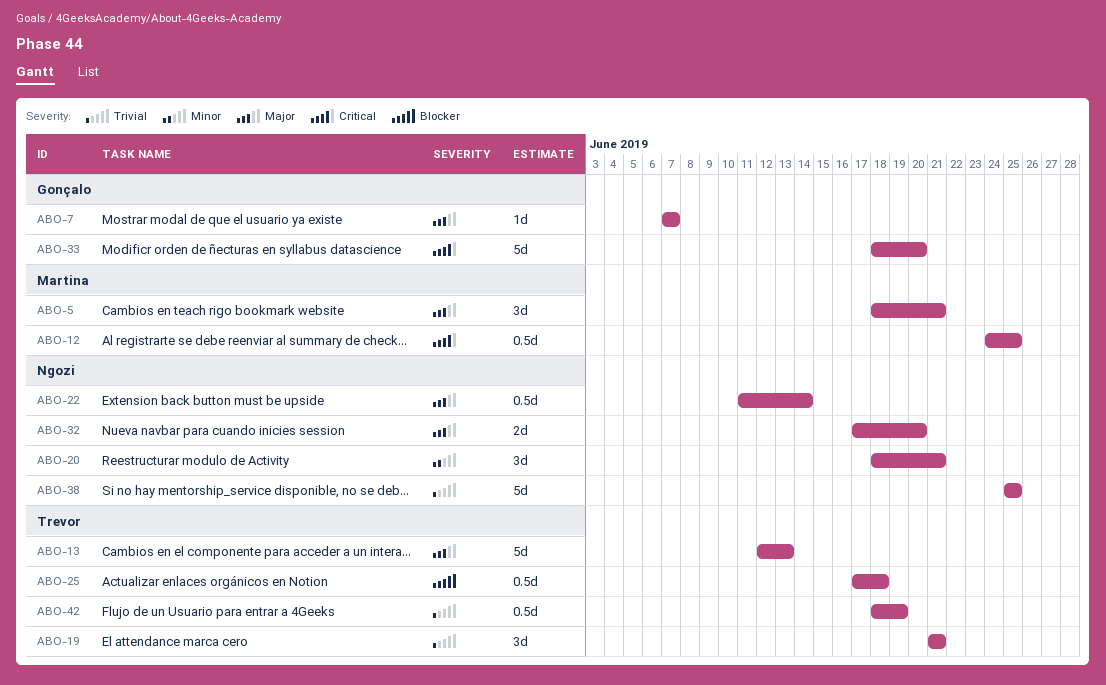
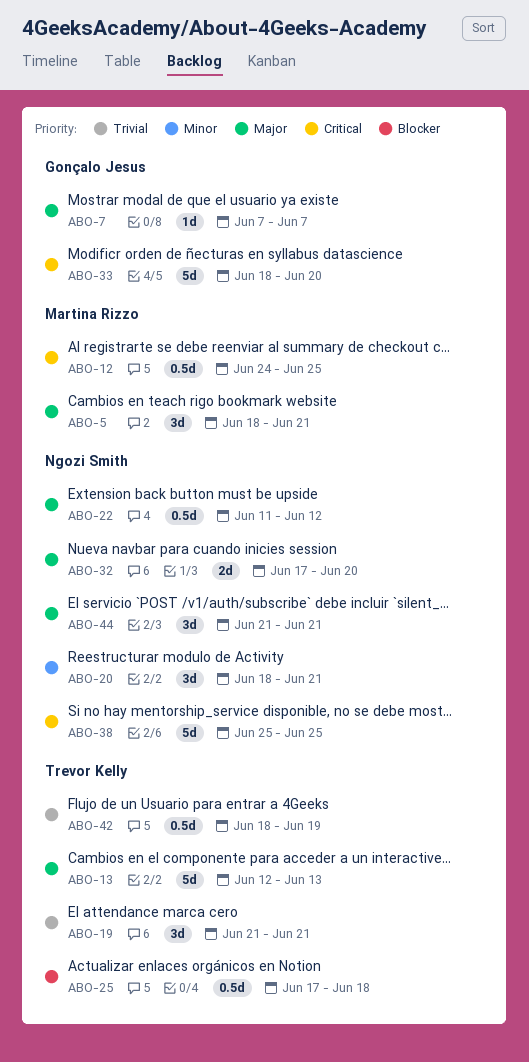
ABO-22, due: Jun 14 -> Jun 12
ABO-38, priority: Trivial -> Critical
ABO-44: none -> present

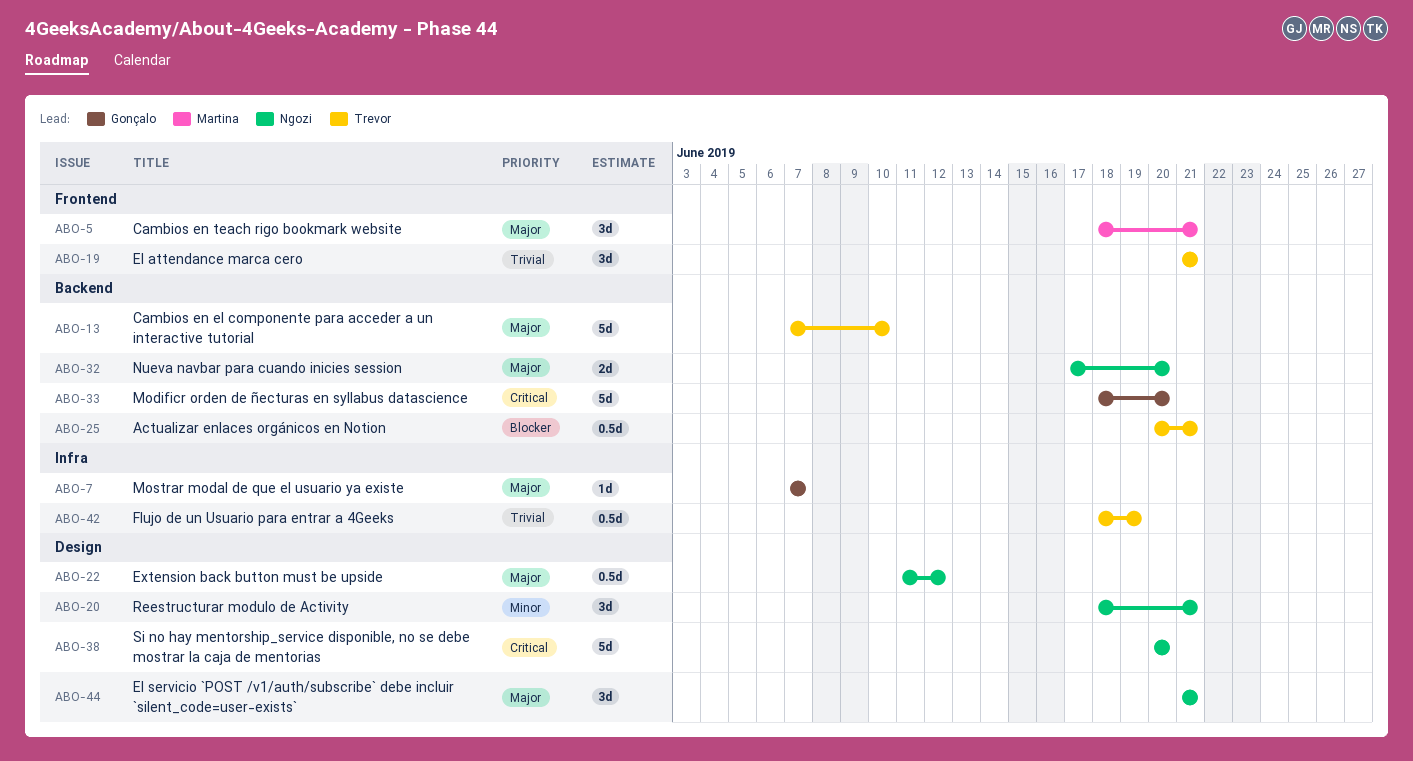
ABO-12: present -> none
ABO-13, start: Jun 12 -> Jun 7
ABO-13, due: Jun 13 -> Jun 10
ABO-25, start: Jun 17 -> Jun 20
ABO-25, due: Jun 18 -> Jun 21
ABO-38, start: Jun 25 -> Jun 20
ABO-38, due: Jun 25 -> Jun 20

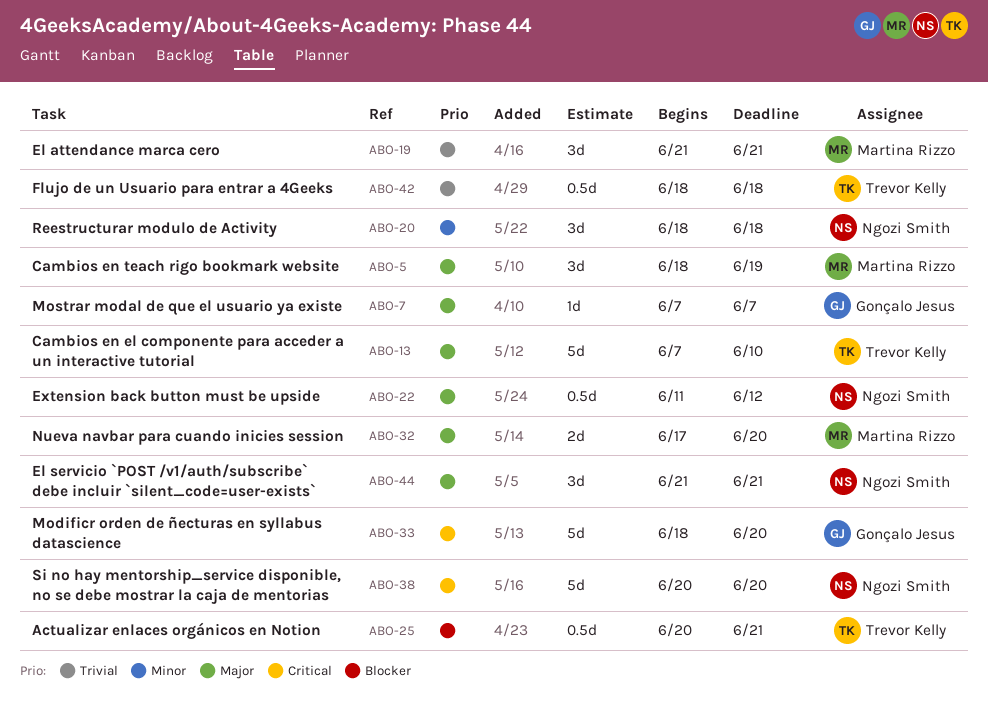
ABO-5, due: Jun 21 -> Jun 19
ABO-19, owner: Trevor Kelly -> Martina Rizzo
ABO-20, due: Jun 21 -> Jun 18
ABO-32, owner: Ngozi Smith -> Martina Rizzo
ABO-42, due: Jun 19 -> Jun 18

